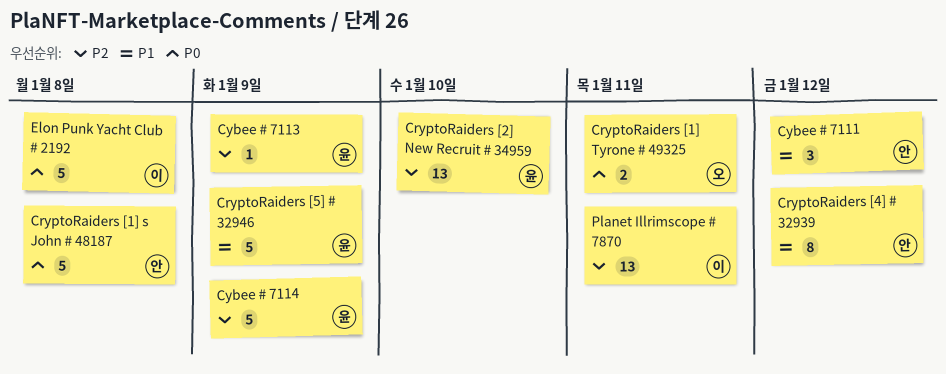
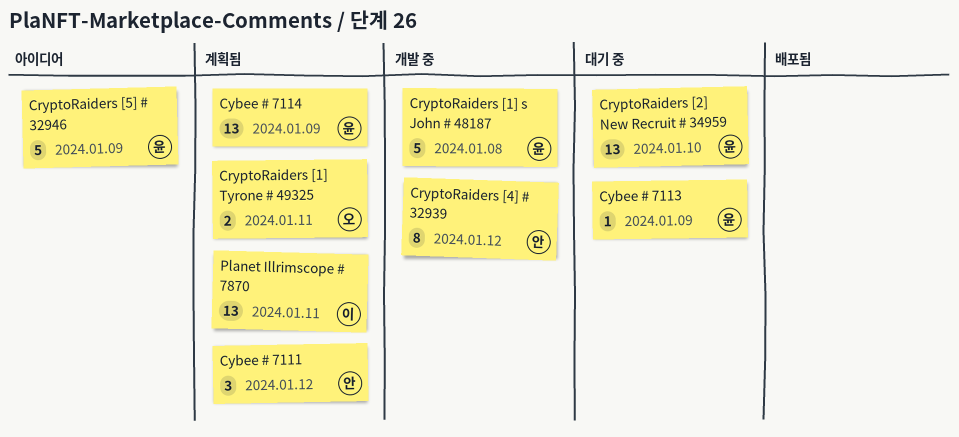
CryptoRaiders [1] s John # 48187, owner: 안 -> 윤
Cybee # 7114, estimate: 5 -> 13
Elon Punk Yacht Club # 2192: present -> none

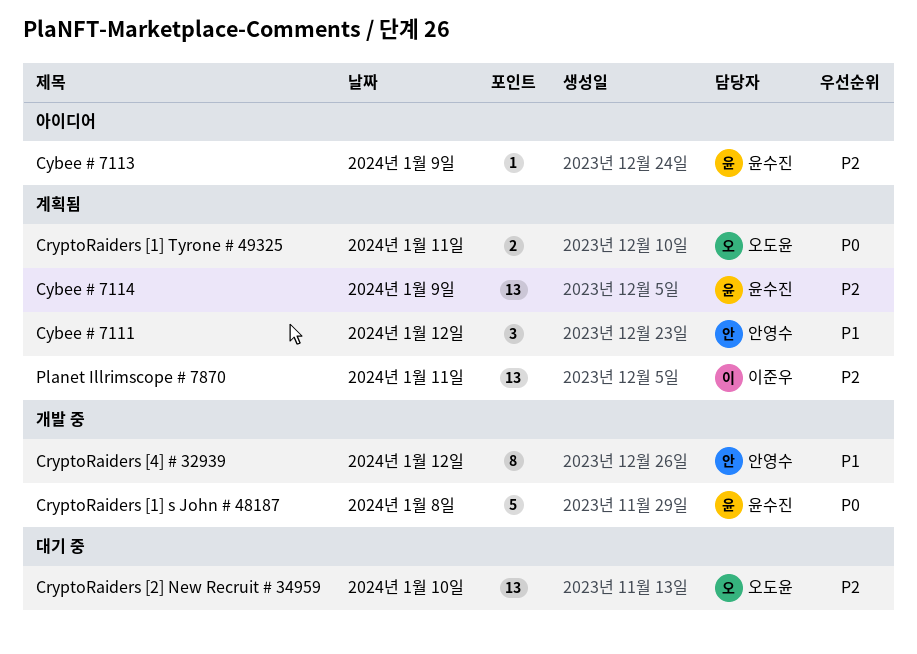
CryptoRaiders [2] New Recruit # 34959, owner: 윤수진 -> 오도윤
CryptoRaiders [5] # 32946: present -> none
Cybee # 7113, status: 대기 중 -> 아이디어

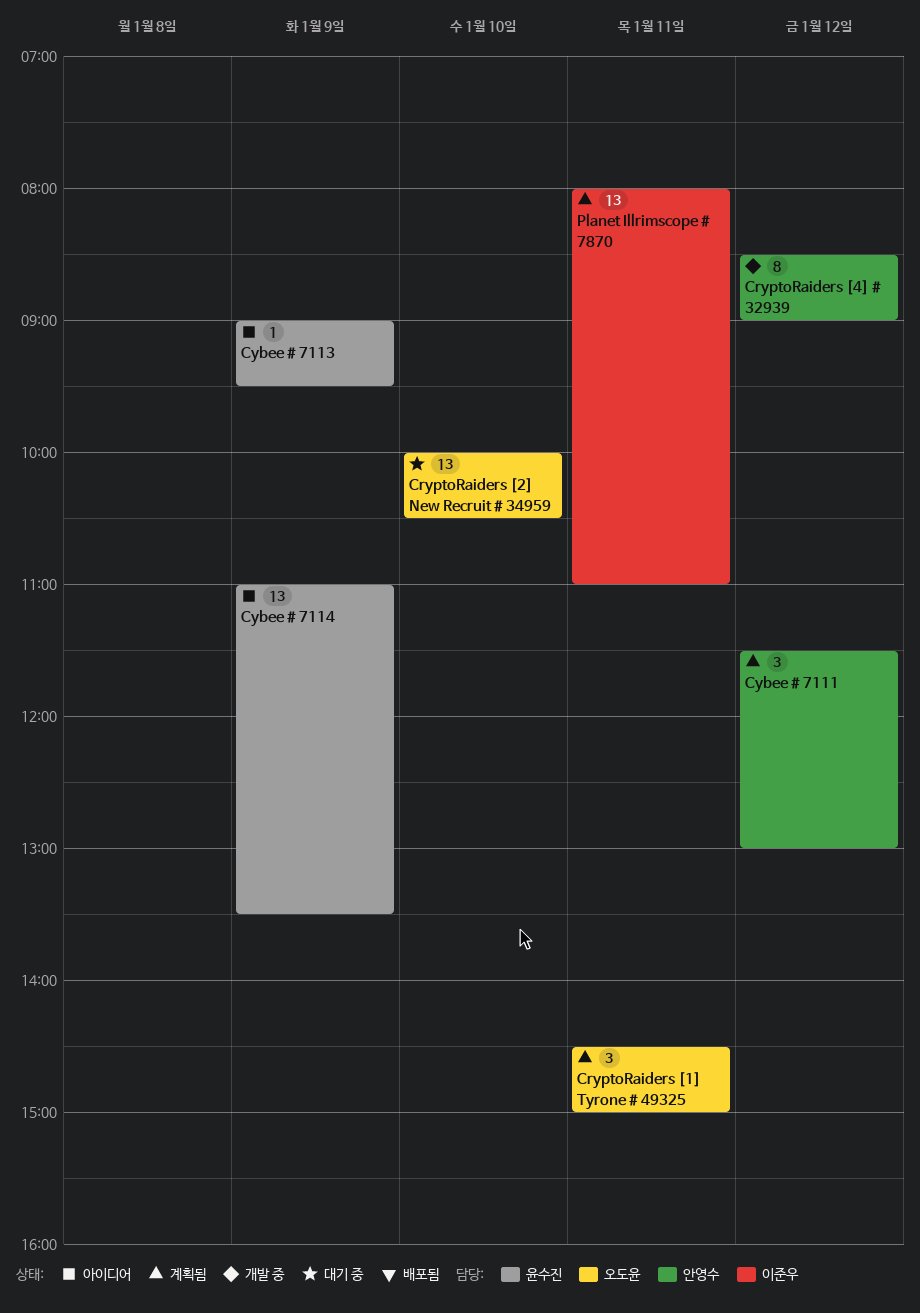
CryptoRaiders [1] s John # 48187: present -> none
CryptoRaiders [1] Tyrone # 49325, estimate: 2 -> 3
Cybee # 7114, status: 계획됨 -> 아이디어

